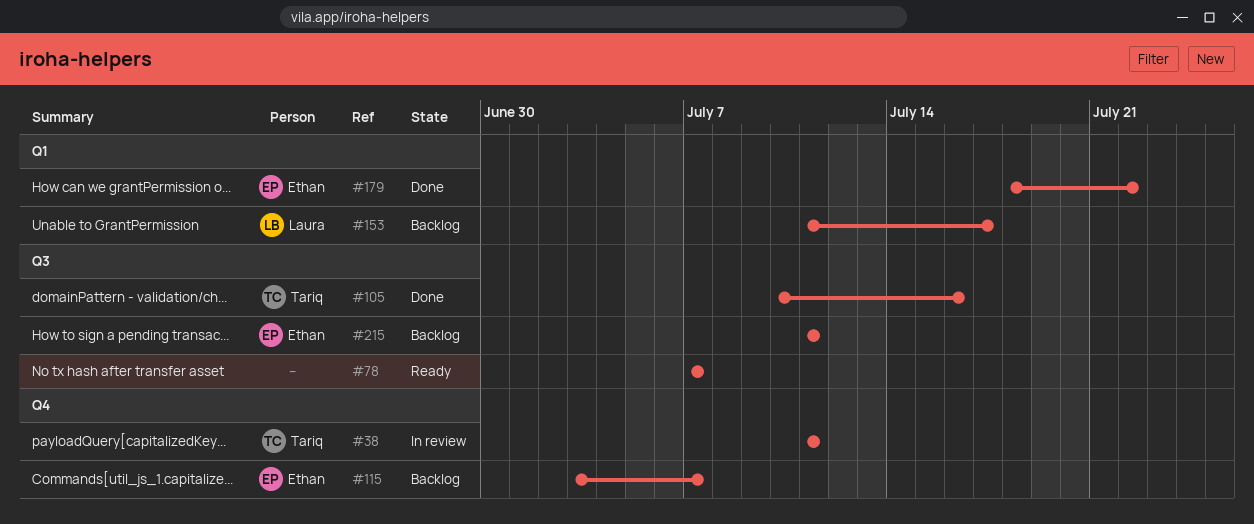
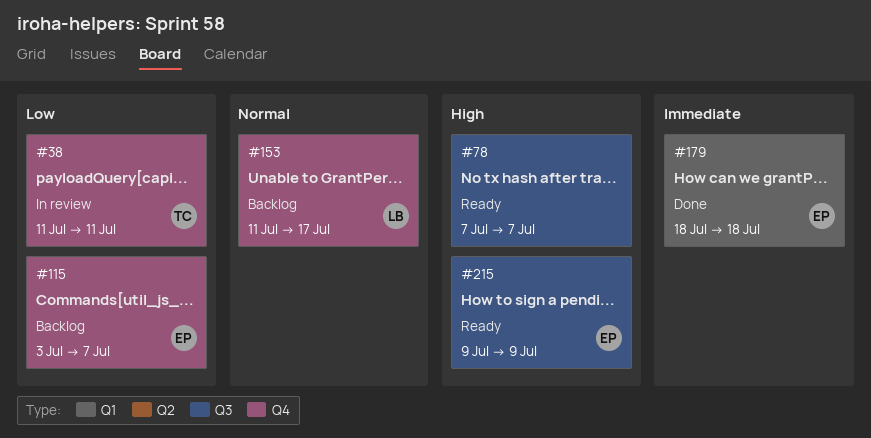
#105: present -> none
#153, label: Q1 -> Q4
#179, due: Jul 22 -> Jul 18
#215, status: Backlog -> Ready
#215, start: Jul 11 -> Jul 9
#215, due: Jul 11 -> Jul 9

